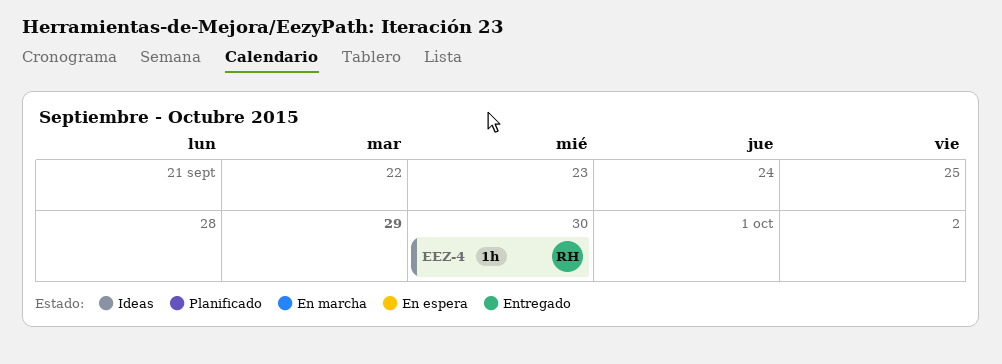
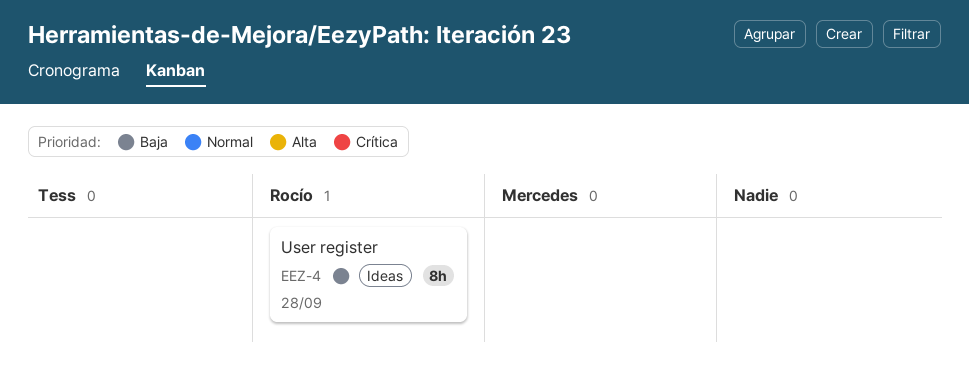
EEZ-4, estimate: 1h -> 8h
EEZ-4, due: Sep 30 -> Sep 28

